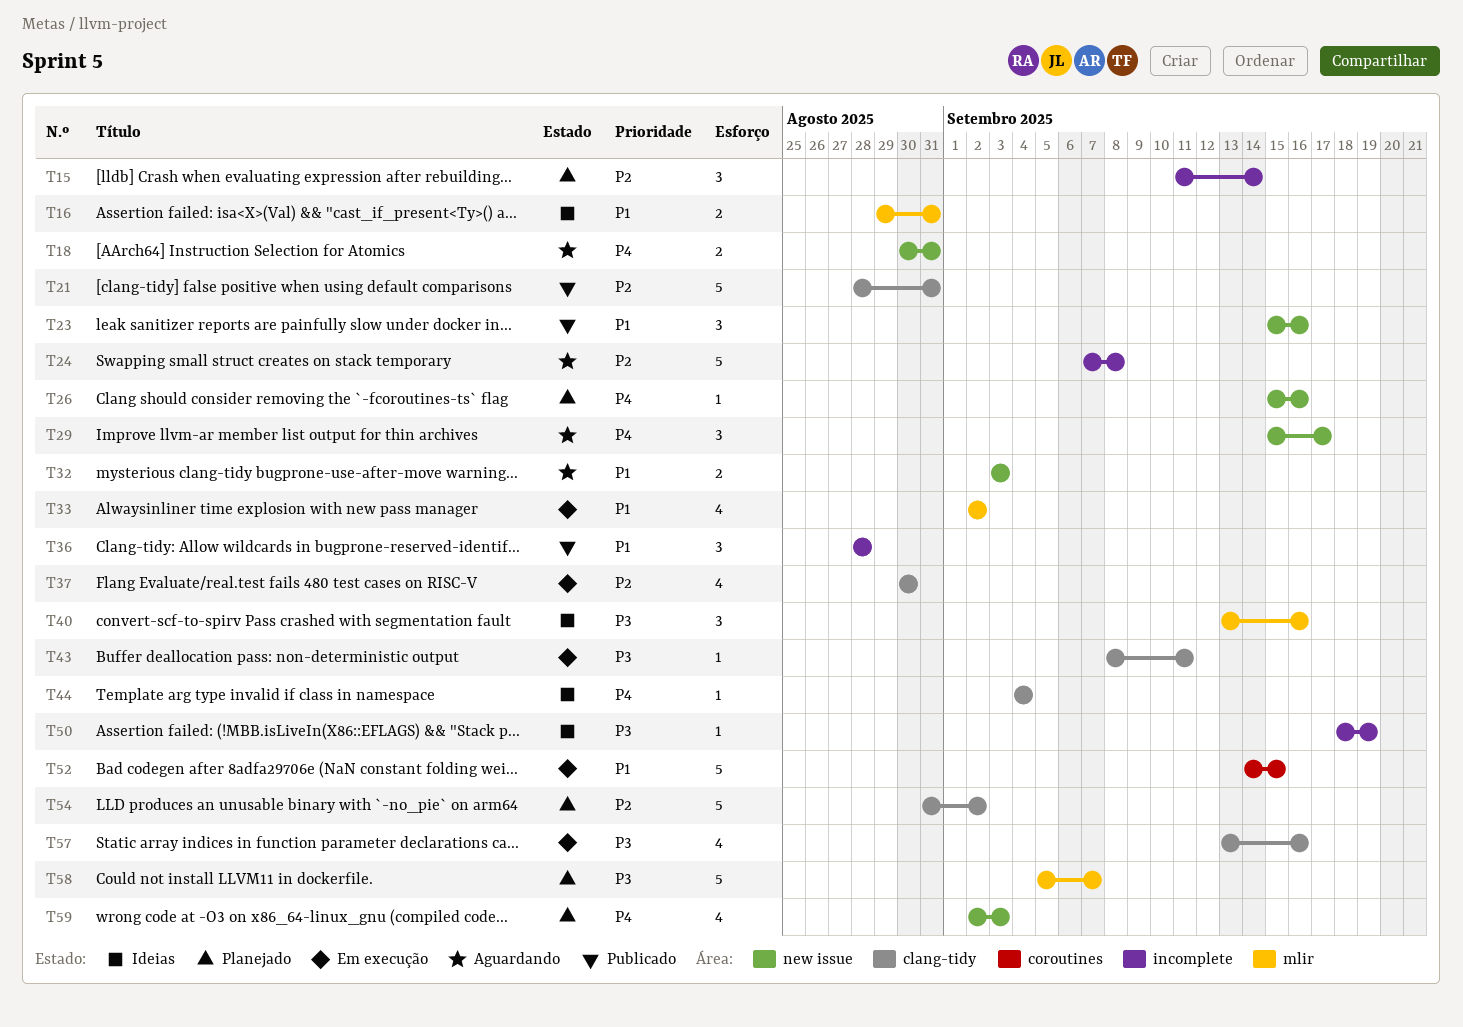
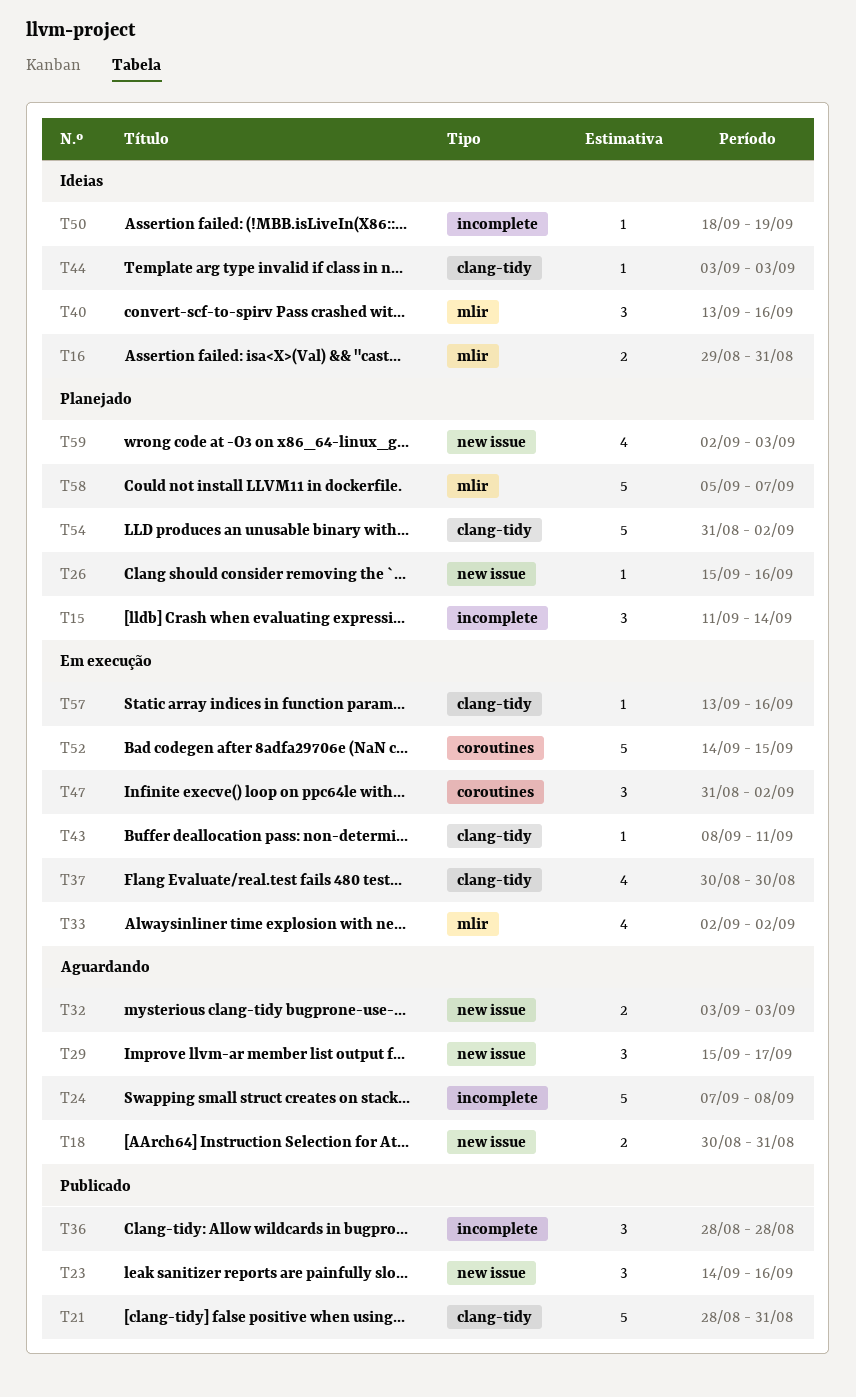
T23, start: Sep 15 -> Sep 14
T44, start: Sep 4 -> Sep 3
T44, due: Sep 4 -> Sep 3
T47: none -> present
T57, estimate: 4 -> 1

